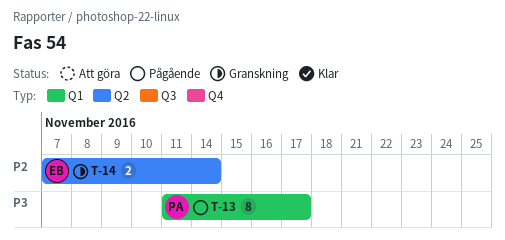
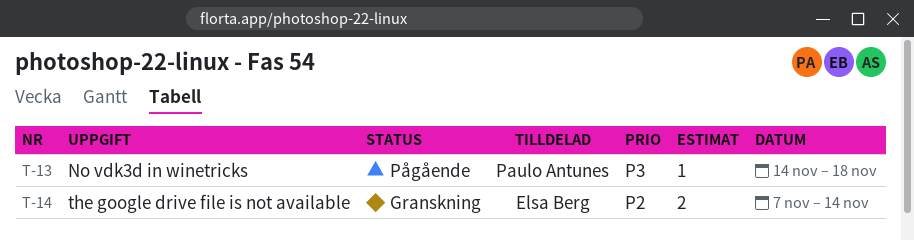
T-13, estimate: 8 -> 1
T-13, start: Nov 11 -> Nov 14
T-13, due: Nov 17 -> Nov 18

